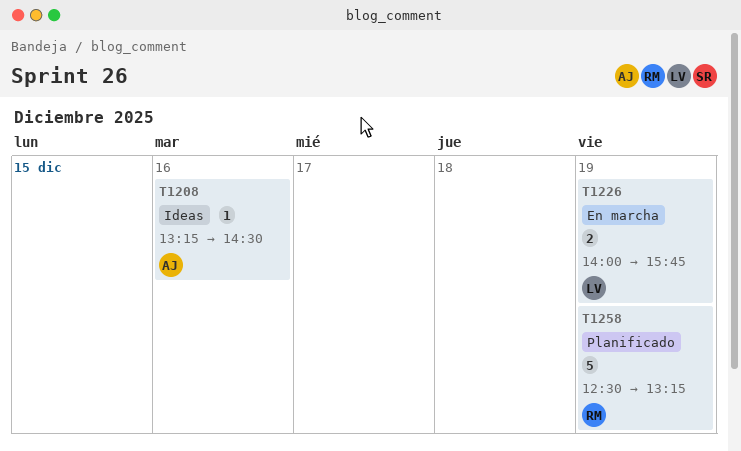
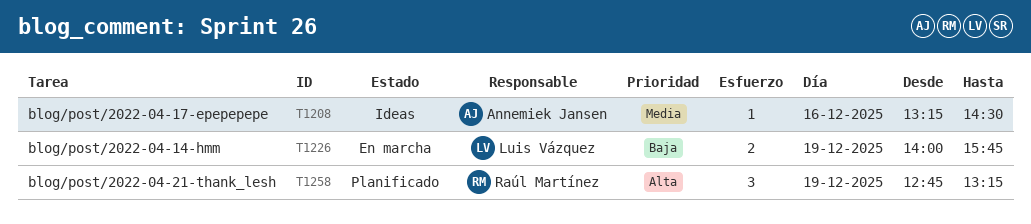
T1258, estimate: 5 -> 3
T1258, begins: 12:30 -> 12:45

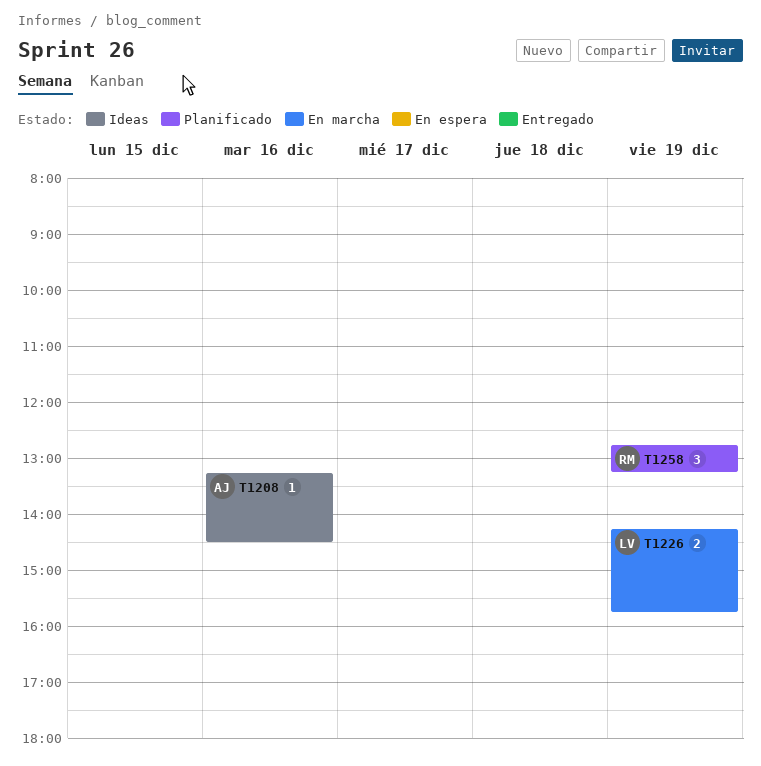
T1226, begins: 14:00 -> 14:15

